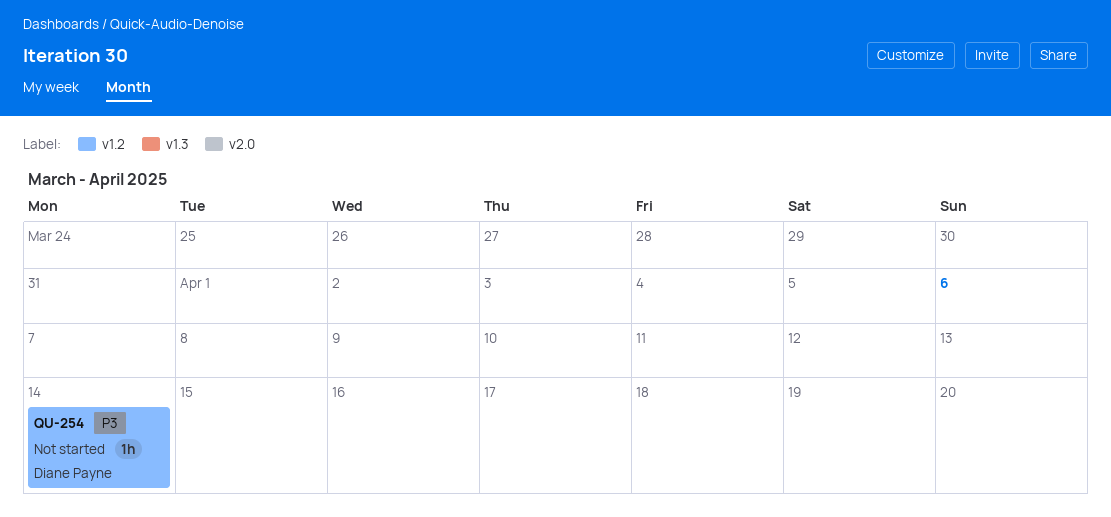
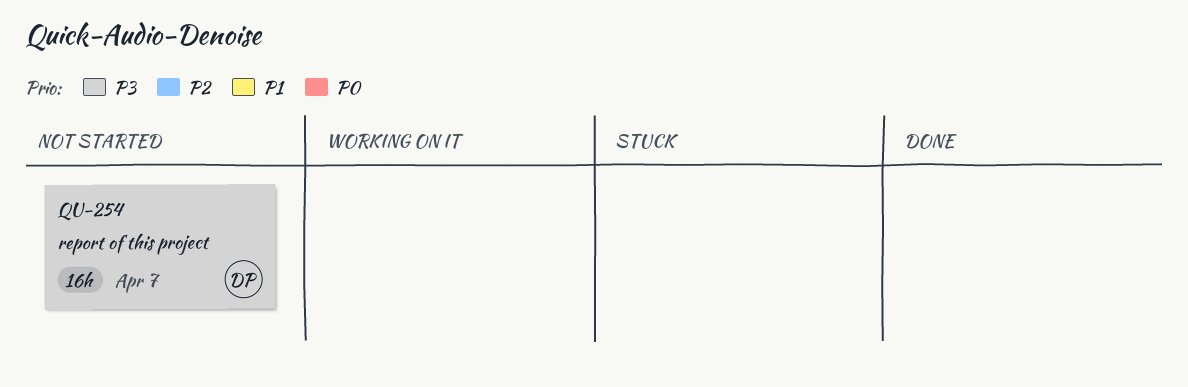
QU-254, estimate: 1h -> 16h
QU-254, due: Apr 14 -> Apr 7

